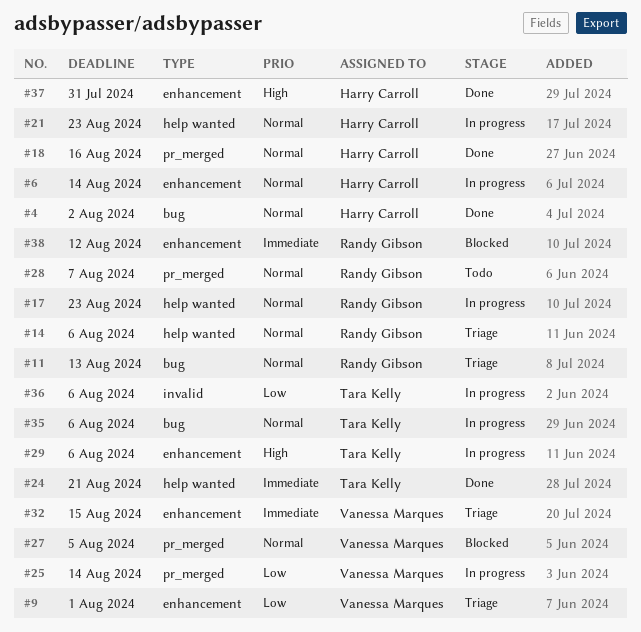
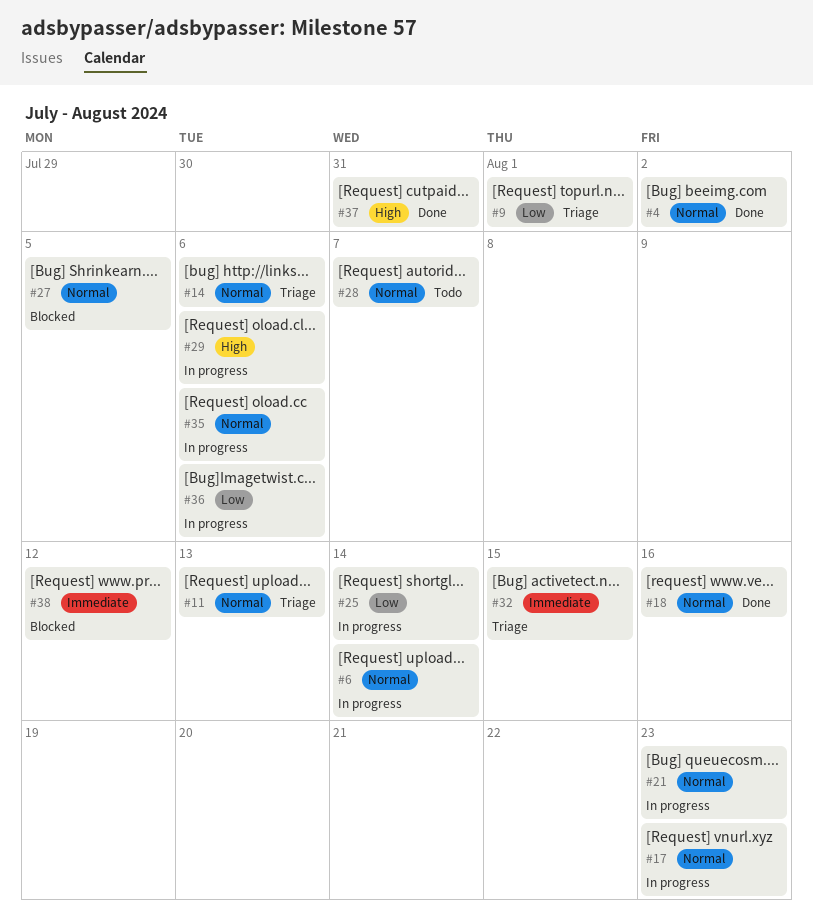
#24: present -> none

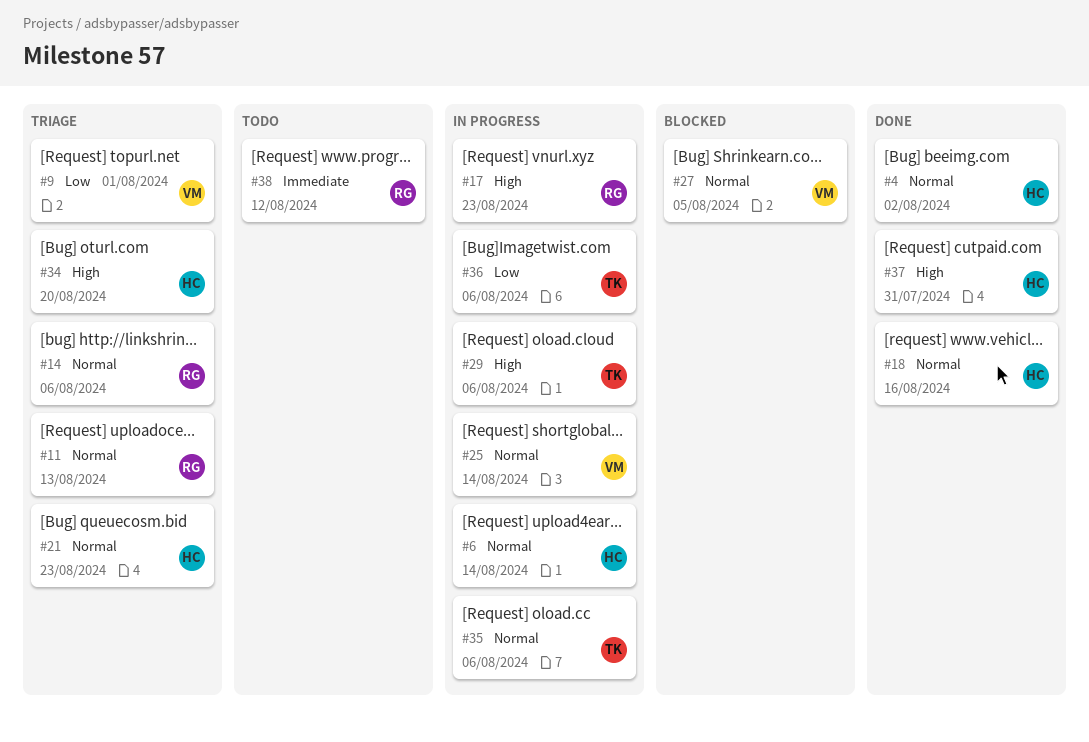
#17, priority: Normal -> High
#21, status: In progress -> Triage
#25, priority: Low -> Normal
#28: present -> none
#32: present -> none
#34: none -> present
#38, status: Blocked -> Todo

